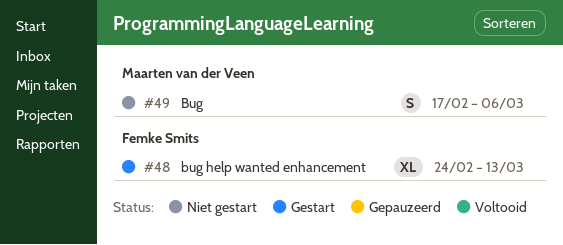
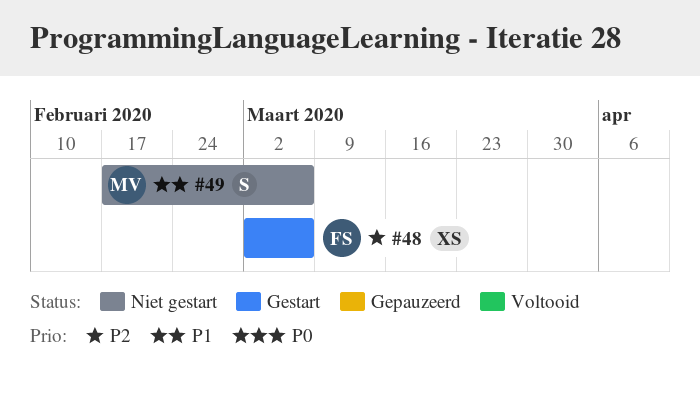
#48, estimate: XL -> XS
#48, start: Feb 24 -> Mar 2
#48, due: Mar 13 -> Mar 6

